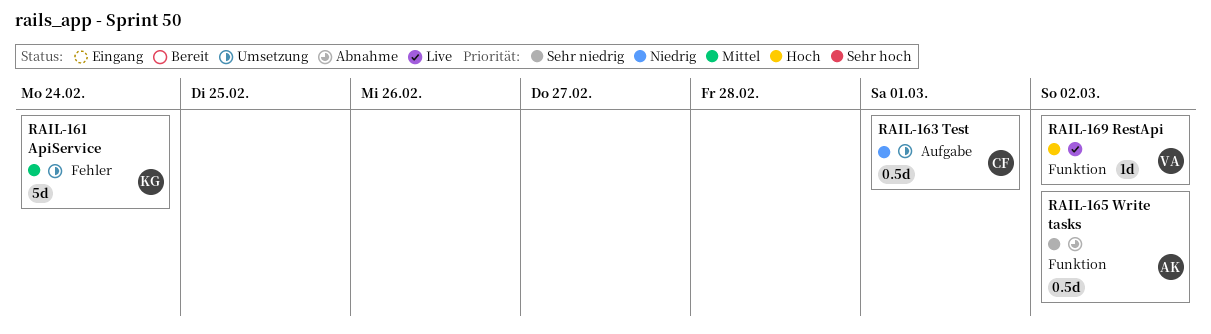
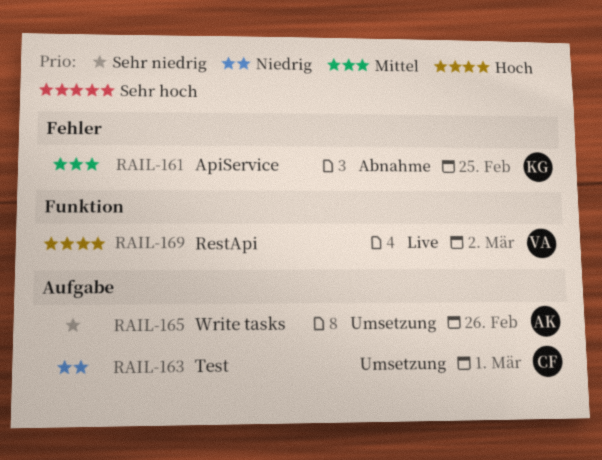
RAIL-161, status: Umsetzung -> Abnahme
RAIL-161, due: Feb 24 -> Feb 25
RAIL-165, status: Abnahme -> Umsetzung
RAIL-165, label: Funktion -> Aufgabe
RAIL-165, due: Mar 2 -> Feb 26

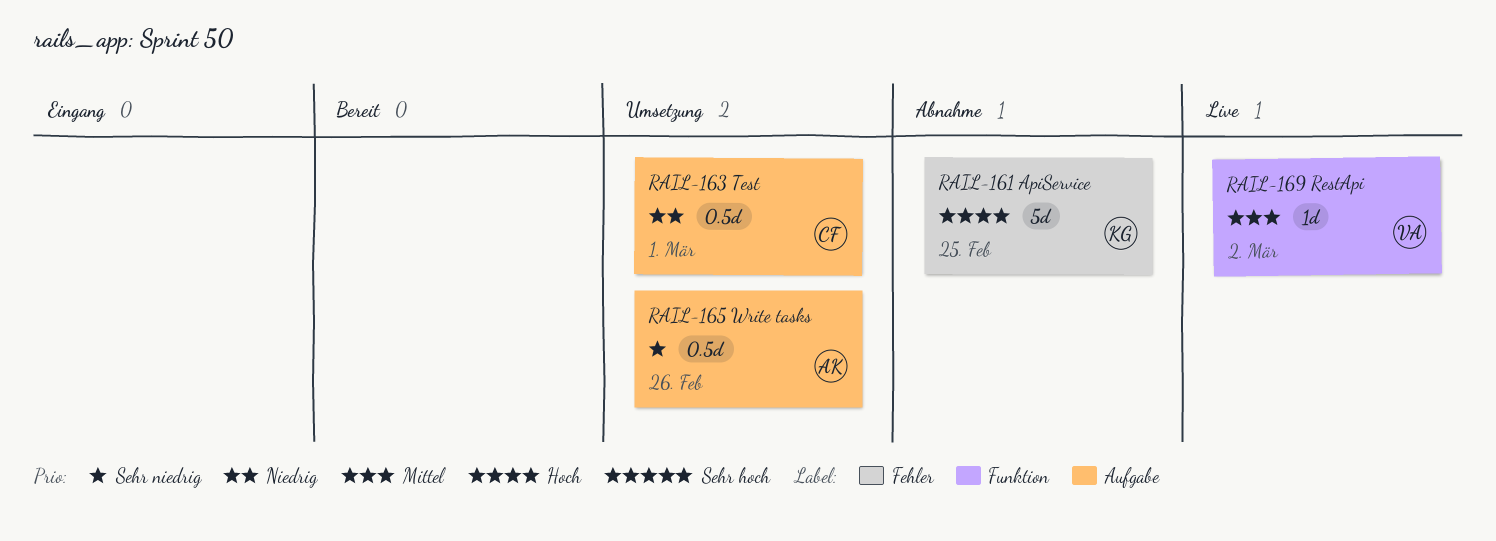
RAIL-161, priority: Mittel -> Hoch
RAIL-169, priority: Hoch -> Mittel

